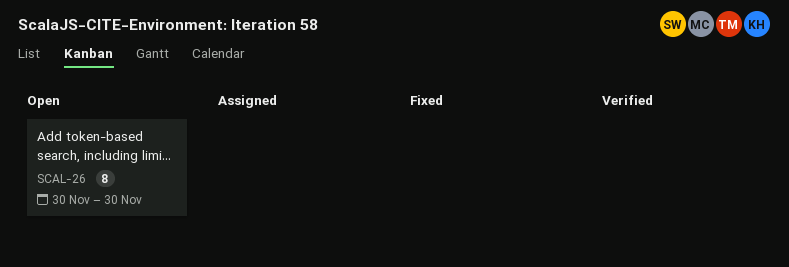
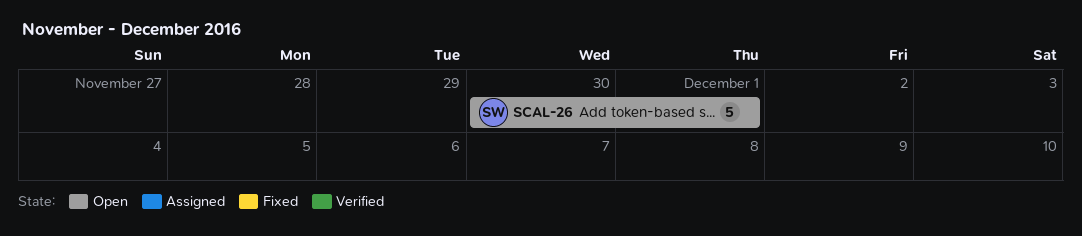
SCAL-26, estimate: 8 -> 5
SCAL-26, due: Nov 30 -> Dec 1

